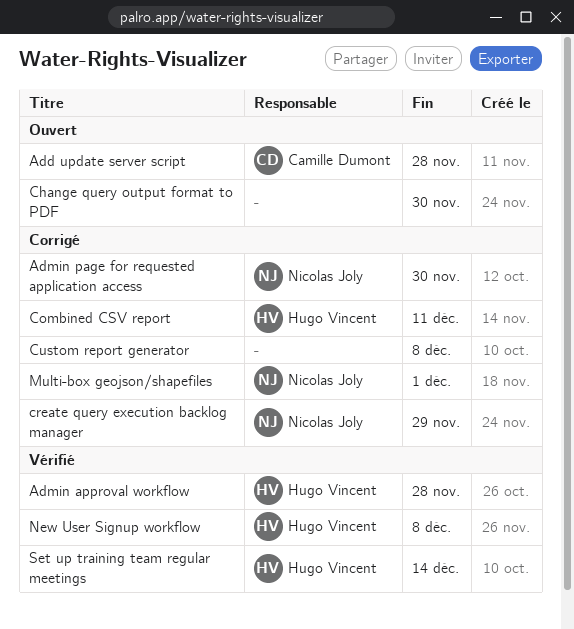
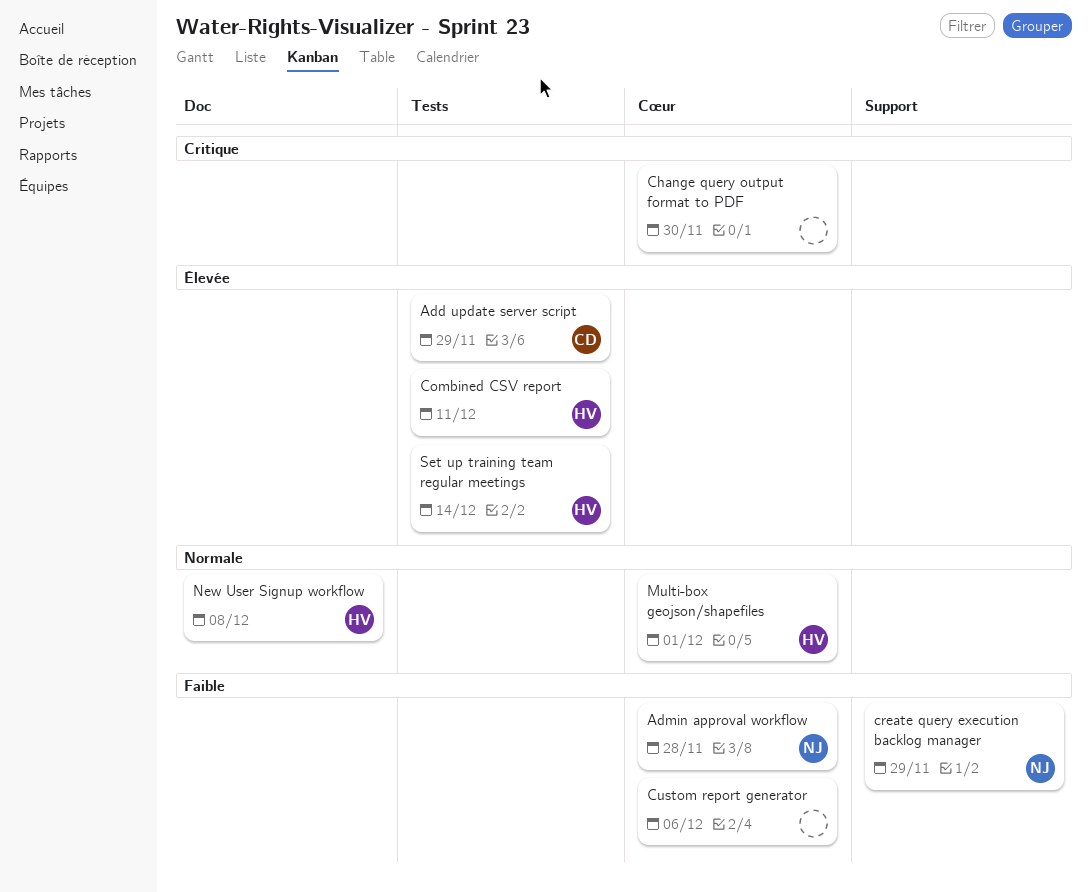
Add update server script, due: Nov 28 -> Nov 29
Admin approval workflow, owner: Hugo Vincent -> Nicolas Joly
Admin page for requested application access: present -> none
Custom report generator, due: Dec 8 -> Dec 6
Multi-box geojson/shapefiles, owner: Nicolas Joly -> Hugo Vincent

